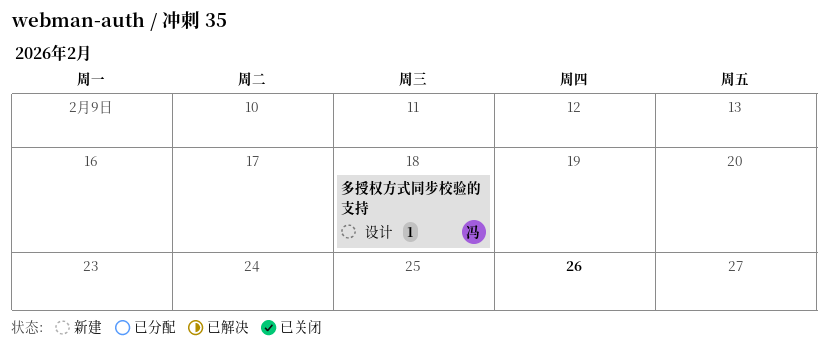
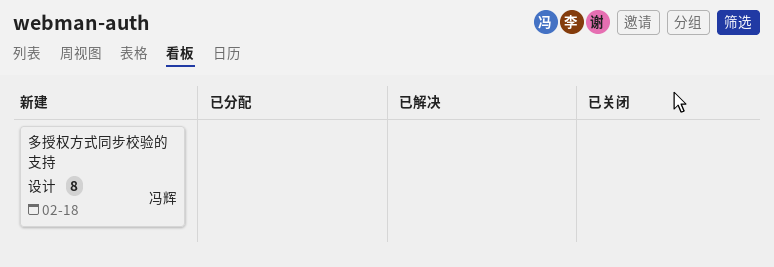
多授权方式同步校验的支持, estimate: 1 -> 8

